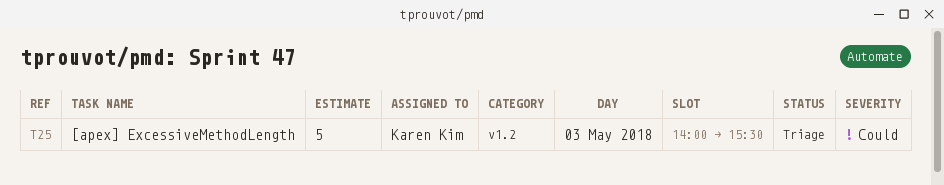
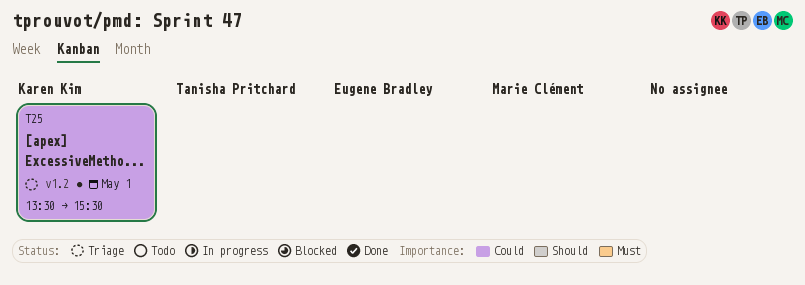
T25, estimate: 5 -> 1
T25, day: May 3 -> May 1
T25, begins: 14:00 -> 13:30

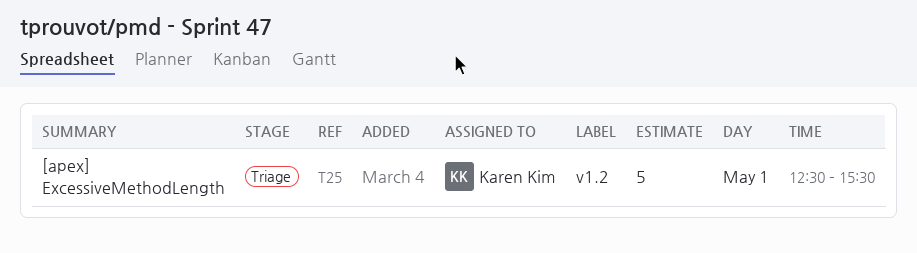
T25, estimate: 1 -> 5
T25, begins: 13:30 -> 12:30

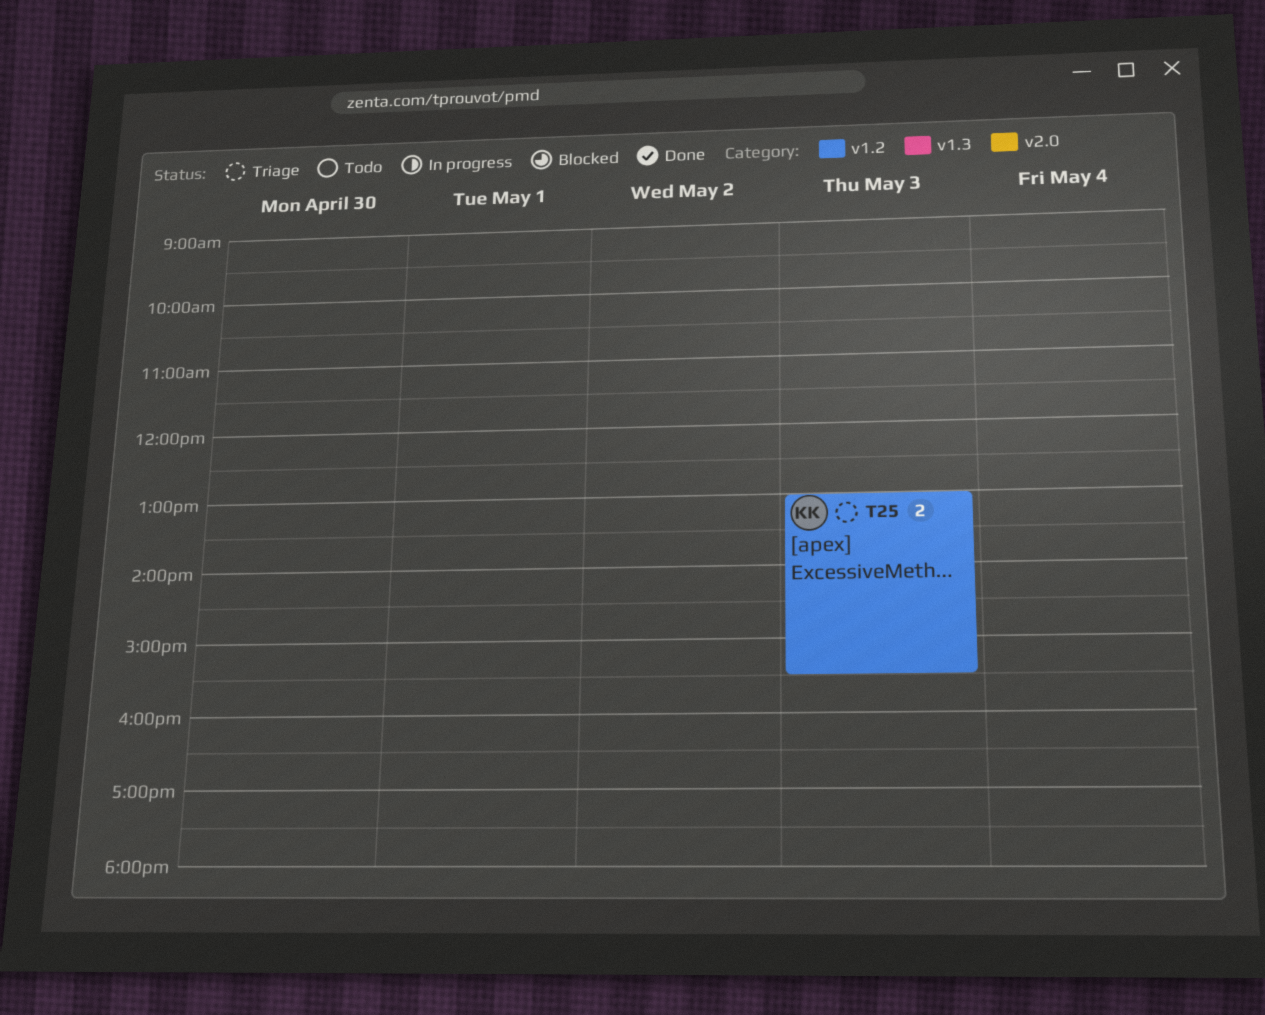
T25, estimate: 5 -> 2
T25, day: May 1 -> May 3
T25, begins: 12:30 -> 13:00

